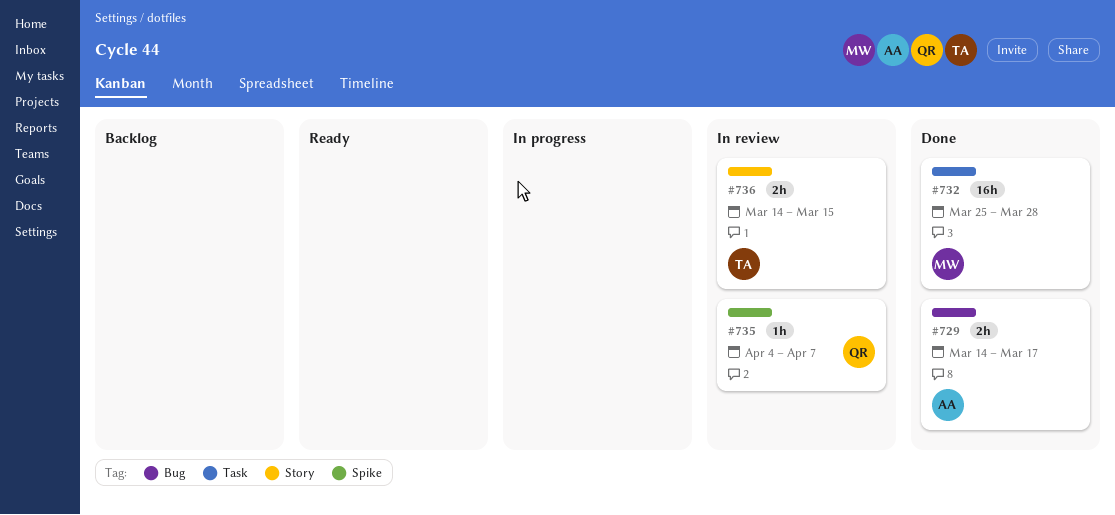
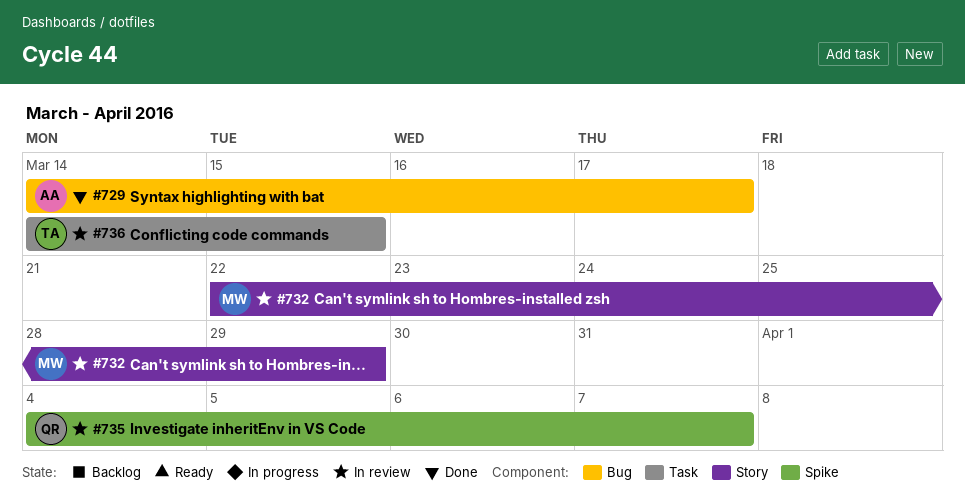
#732, status: Done -> In review
#732, label: Task -> Story
#732, start: Mar 25 -> Mar 22
#732, due: Mar 28 -> Mar 29
#736, label: Story -> Task

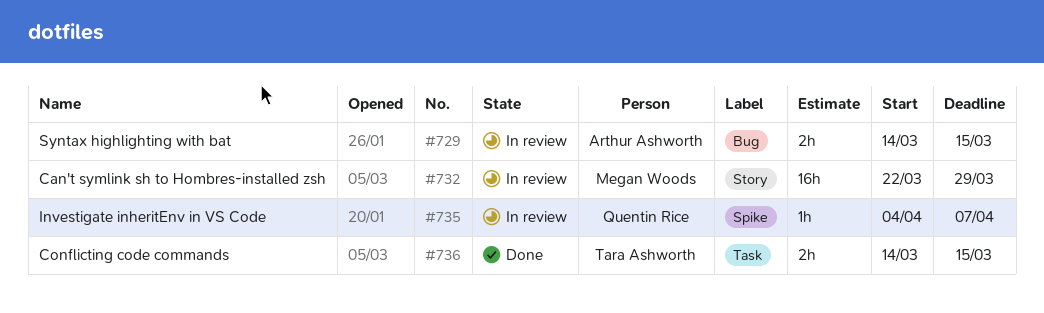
#729, status: Done -> In review
#729, due: Mar 17 -> Mar 15
#736, status: In review -> Done

